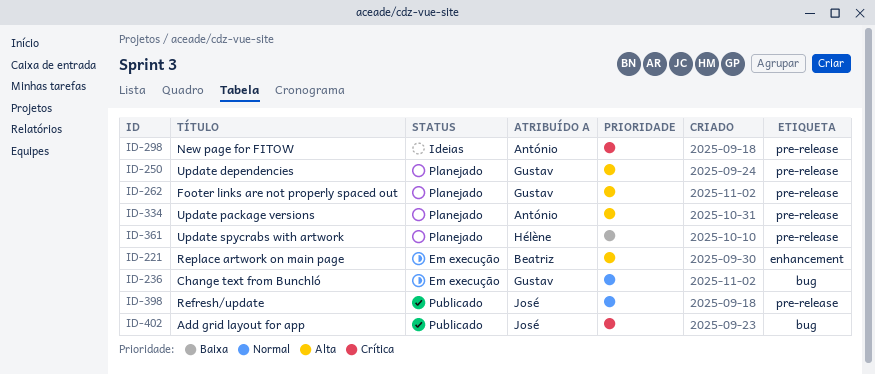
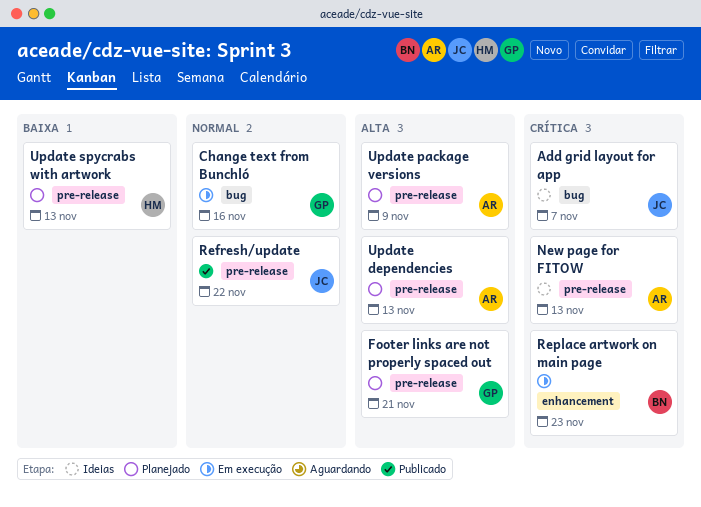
Add grid layout for app, status: Publicado -> Ideias
Replace artwork on main page, priority: Alta -> Crítica
Update dependencies, owner: Gustav -> António

